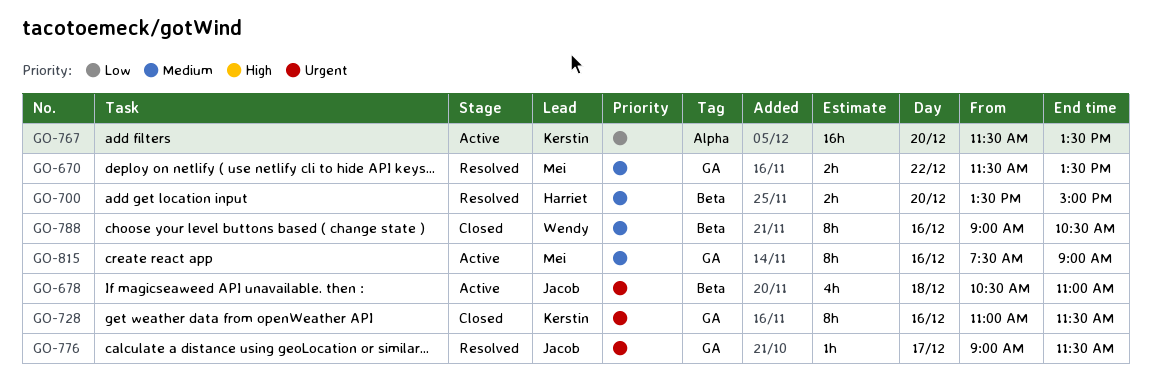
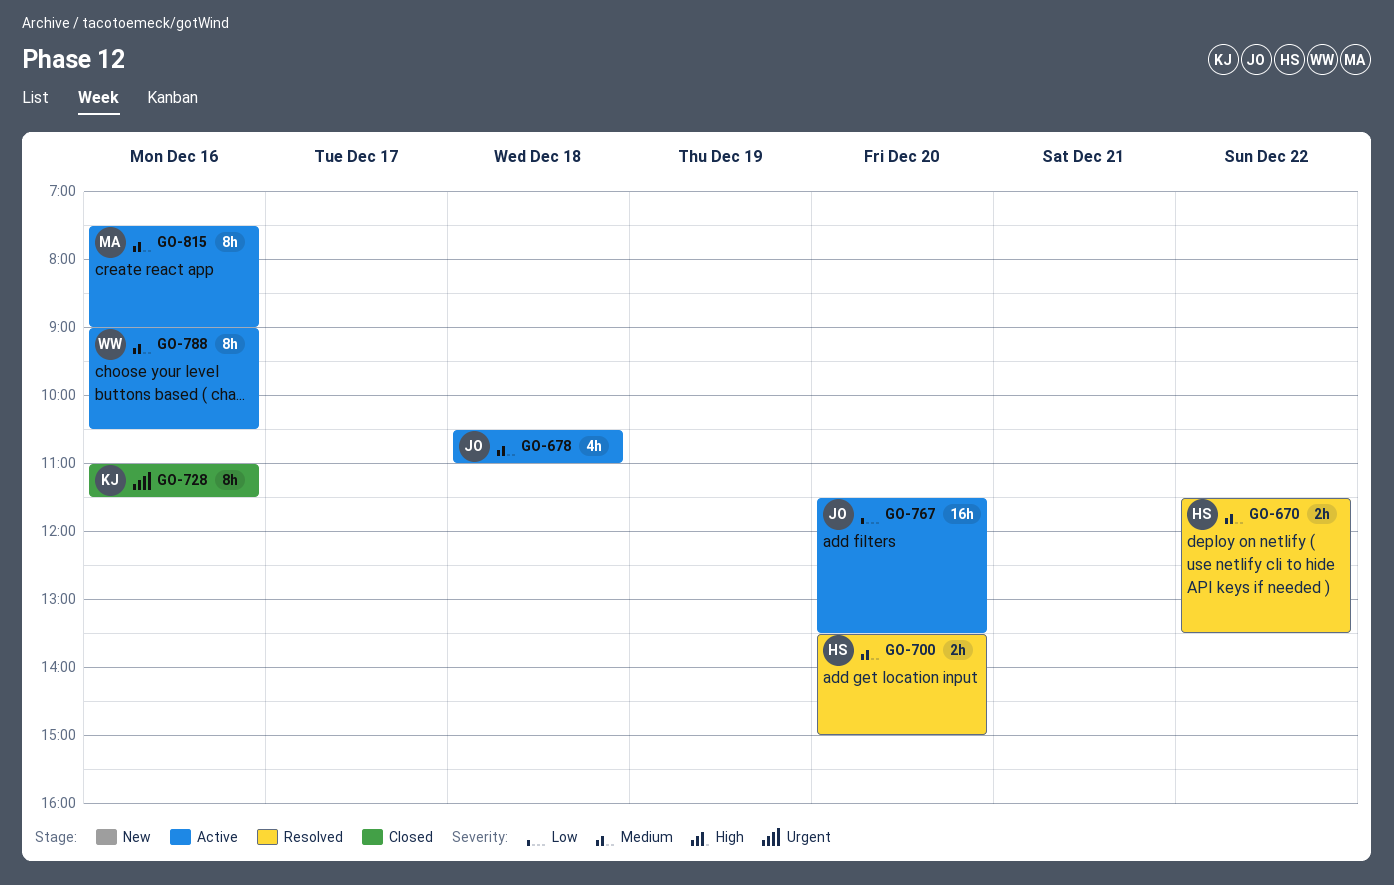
GO-670, owner: Mei -> Harriet
GO-678, priority: Urgent -> Medium
GO-767, owner: Kerstin -> Jacob
GO-776: present -> none
GO-788, status: Closed -> Active

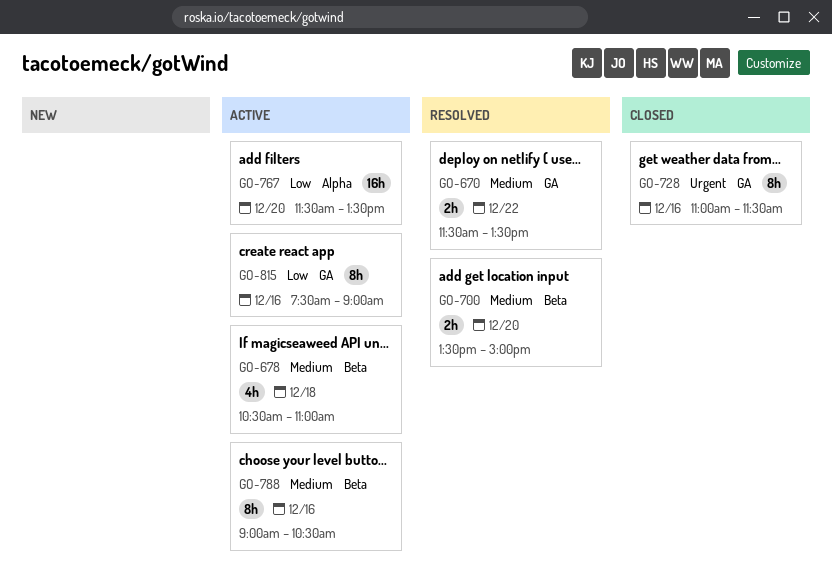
GO-815, priority: Medium -> Low

